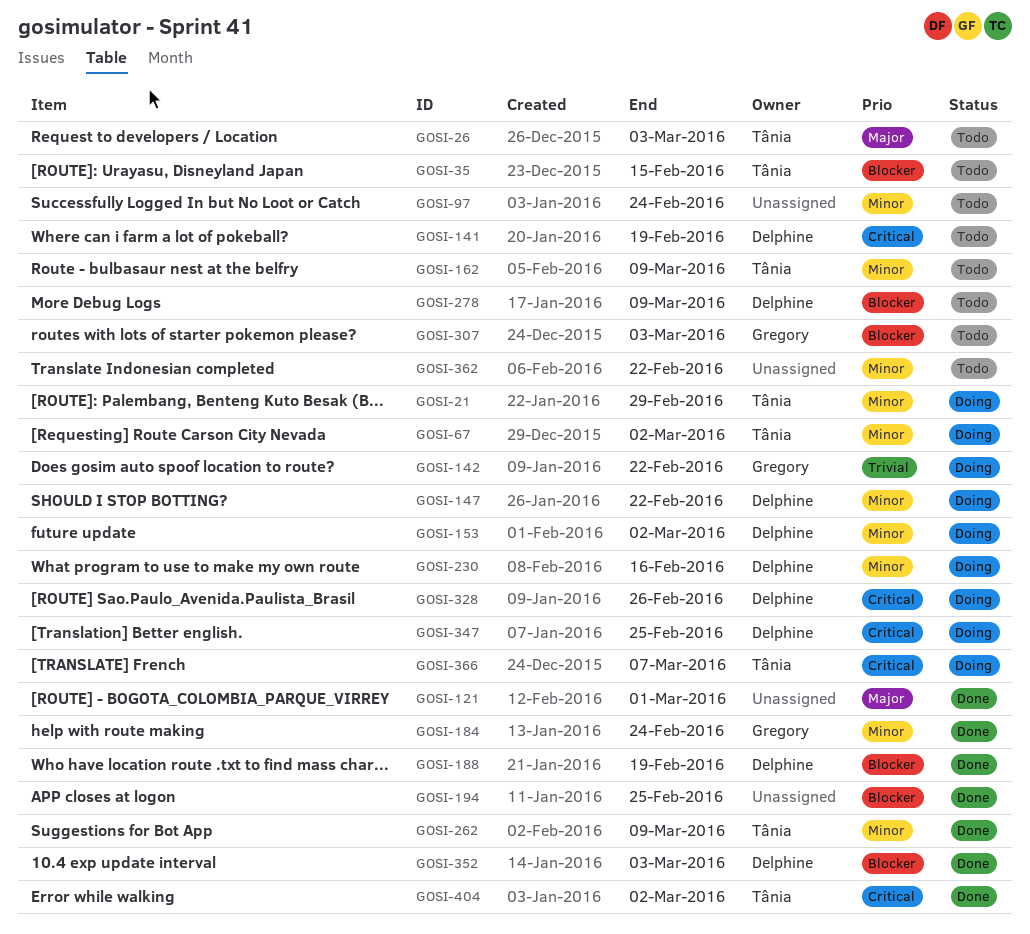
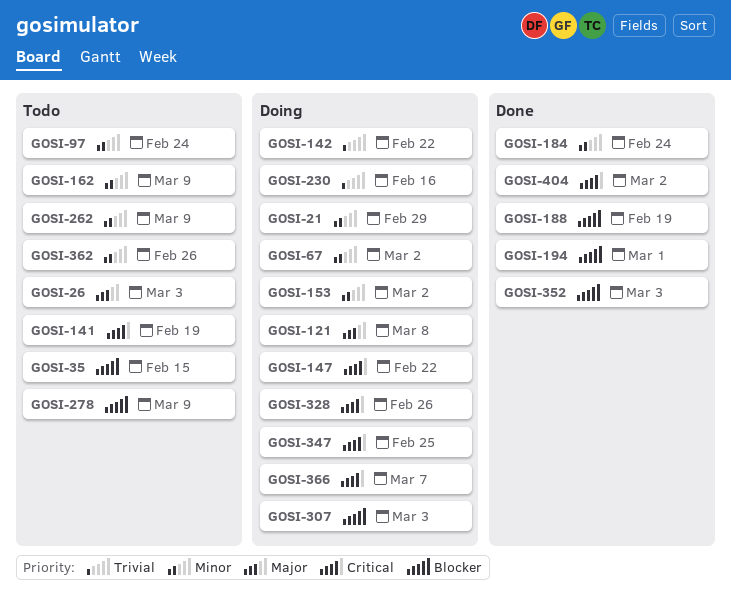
GOSI-121, status: Done -> Doing
GOSI-121, due: Mar 1 -> Mar 8
GOSI-147, priority: Minor -> Critical
GOSI-194, due: Feb 25 -> Mar 1
GOSI-230, priority: Minor -> Trivial
GOSI-262, status: Done -> Todo
GOSI-307, status: Todo -> Doing
GOSI-362, due: Feb 22 -> Feb 26

